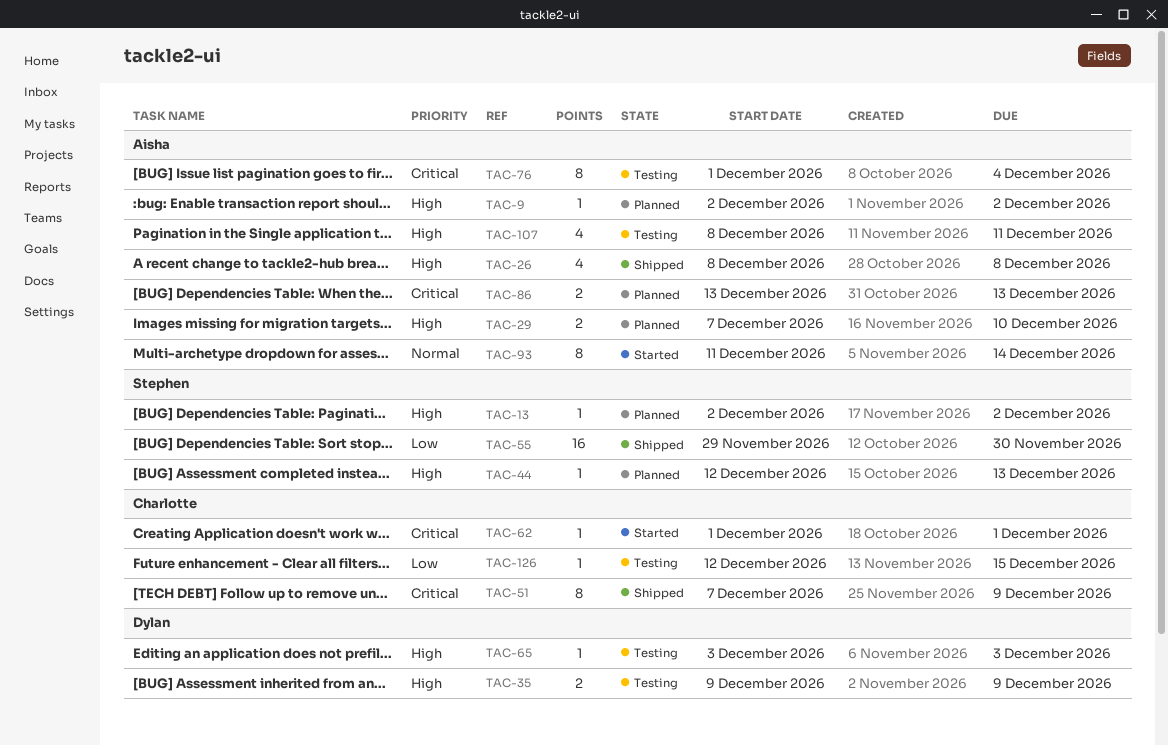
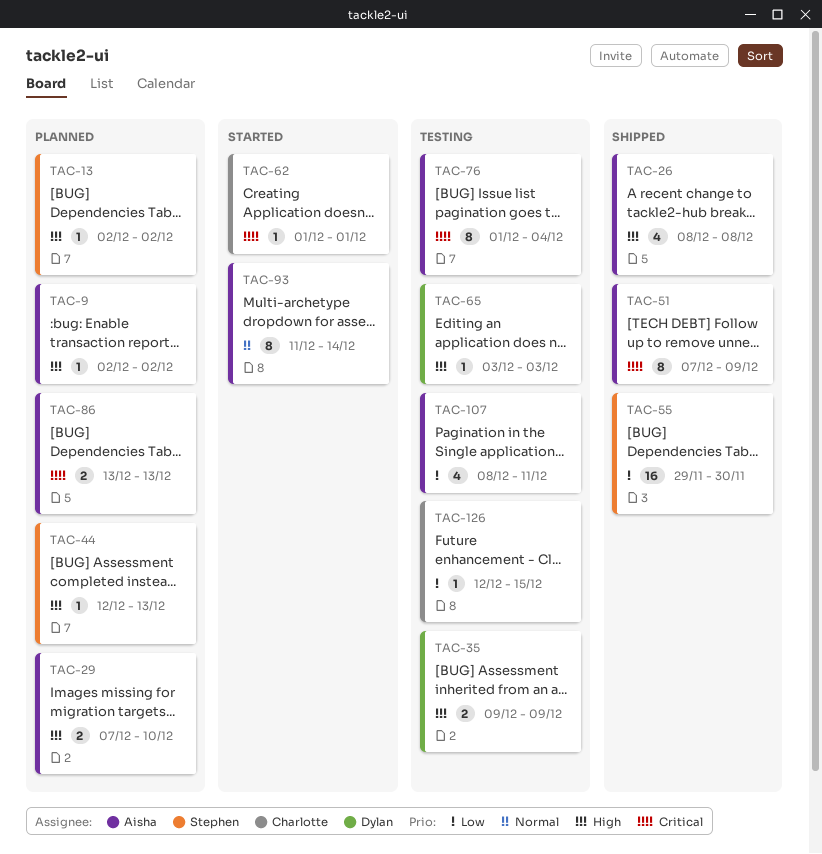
TAC-51, owner: Charlotte -> Aisha
TAC-107, priority: High -> Low

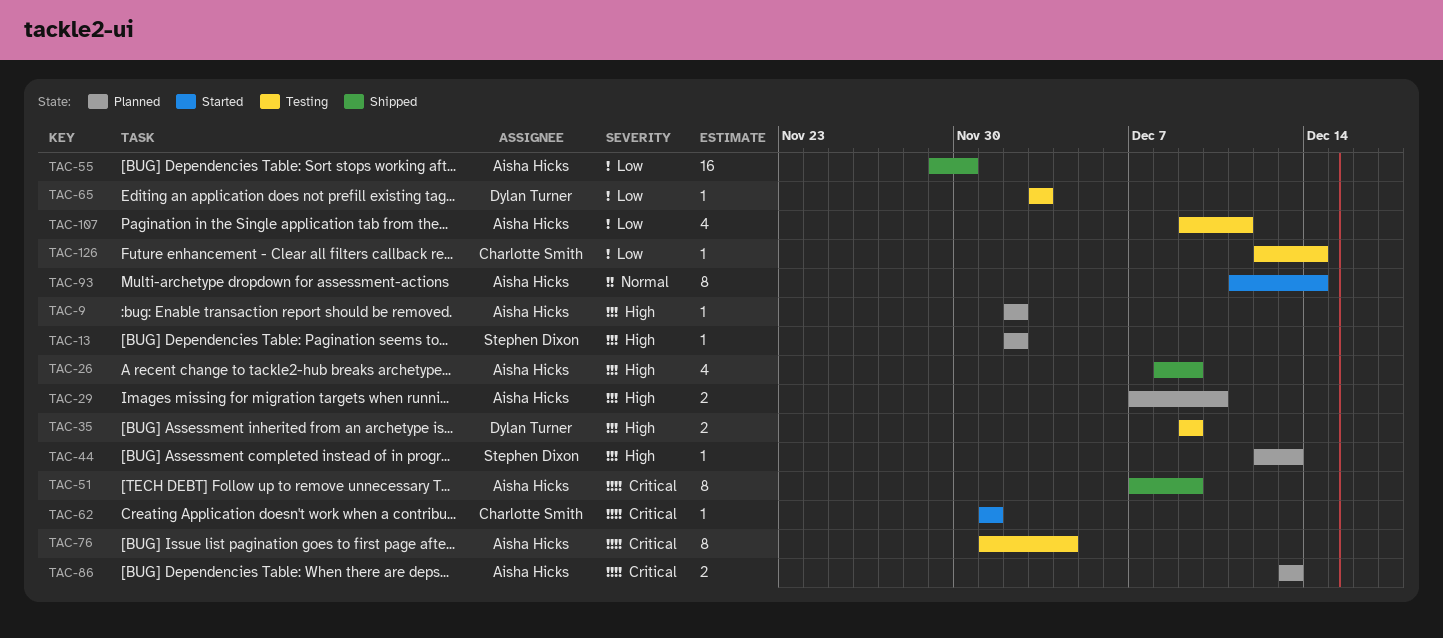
TAC-26, due: Dec 8 -> Dec 9
TAC-55, owner: Stephen Dixon -> Aisha Hicks
TAC-65, priority: High -> Low
TAC-107, start: Dec 8 -> Dec 9
TAC-126, due: Dec 15 -> Dec 14

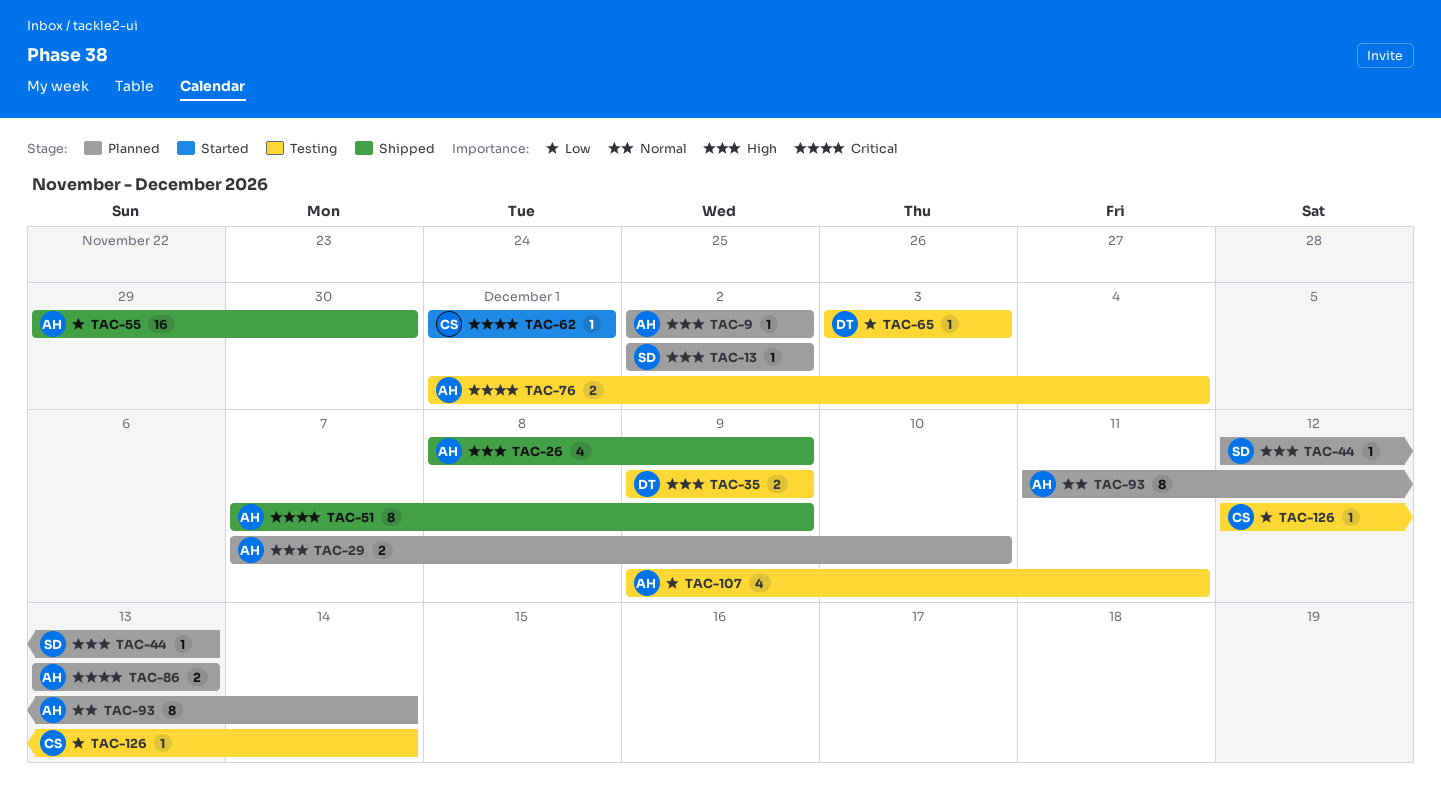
TAC-76, estimate: 8 -> 2
TAC-93, status: Started -> Planned

